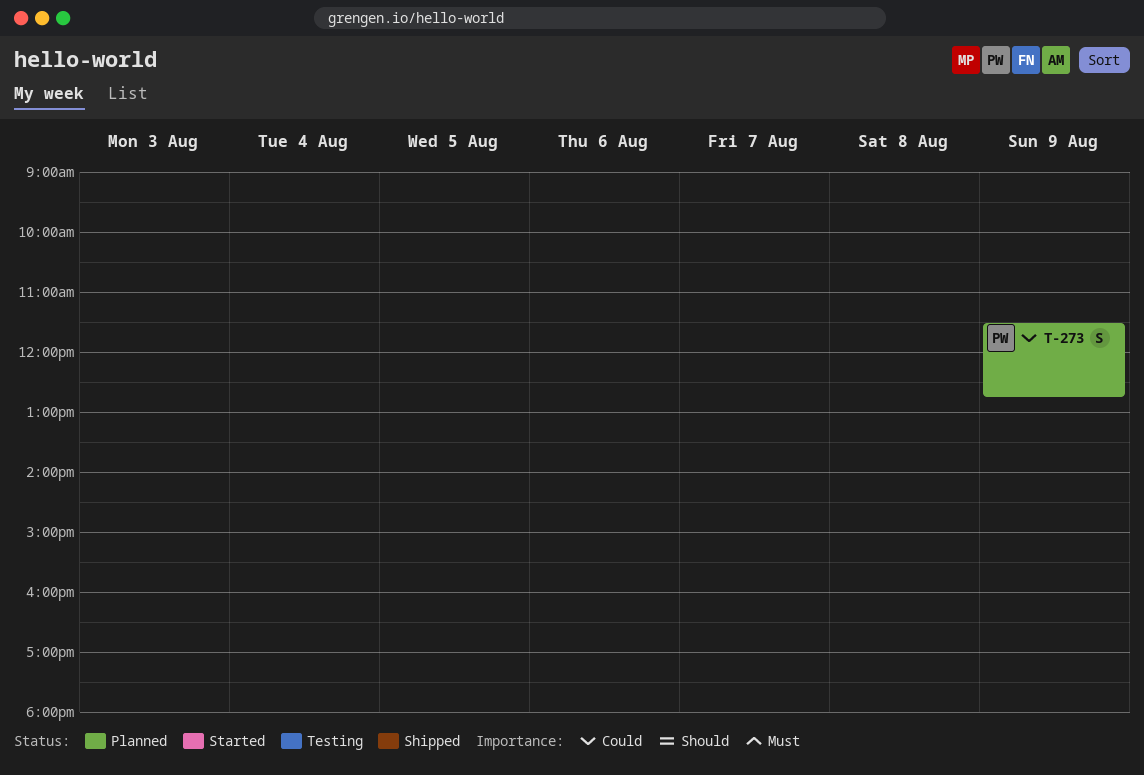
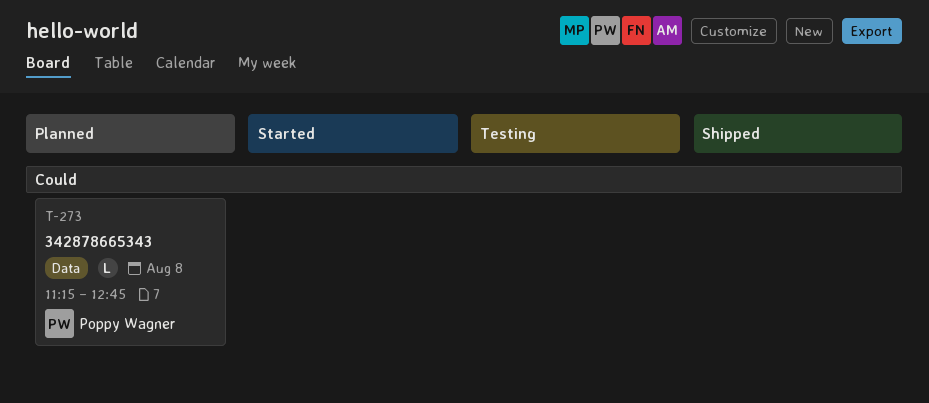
T-273, estimate: S -> L
T-273, day: Aug 9 -> Aug 8
T-273, begins: 11:30 -> 11:15

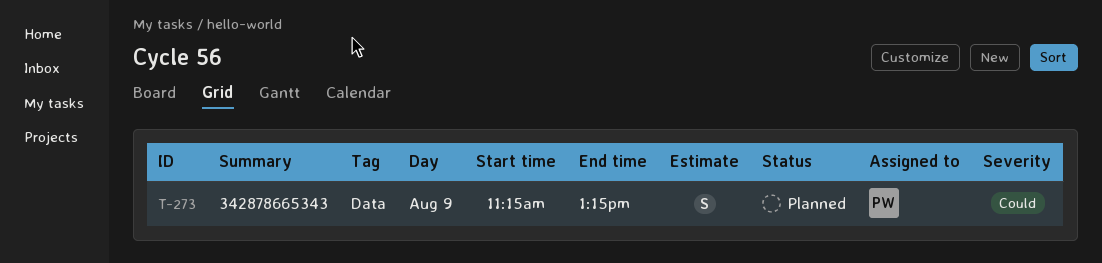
T-273, estimate: L -> S
T-273, day: Aug 8 -> Aug 9
T-273, ends: 12:45 -> 13:15

